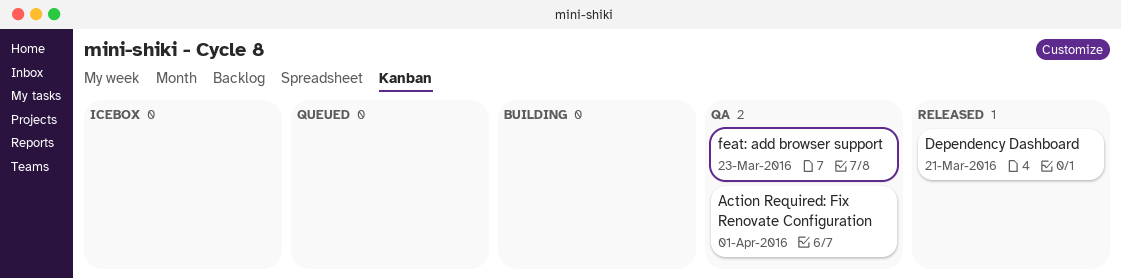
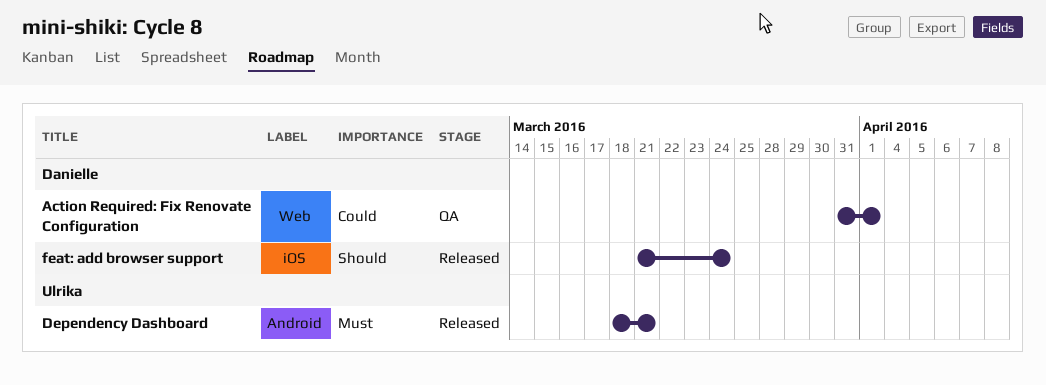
feat: add browser support, status: QA -> Released
feat: add browser support, due: Mar 23 -> Mar 24

